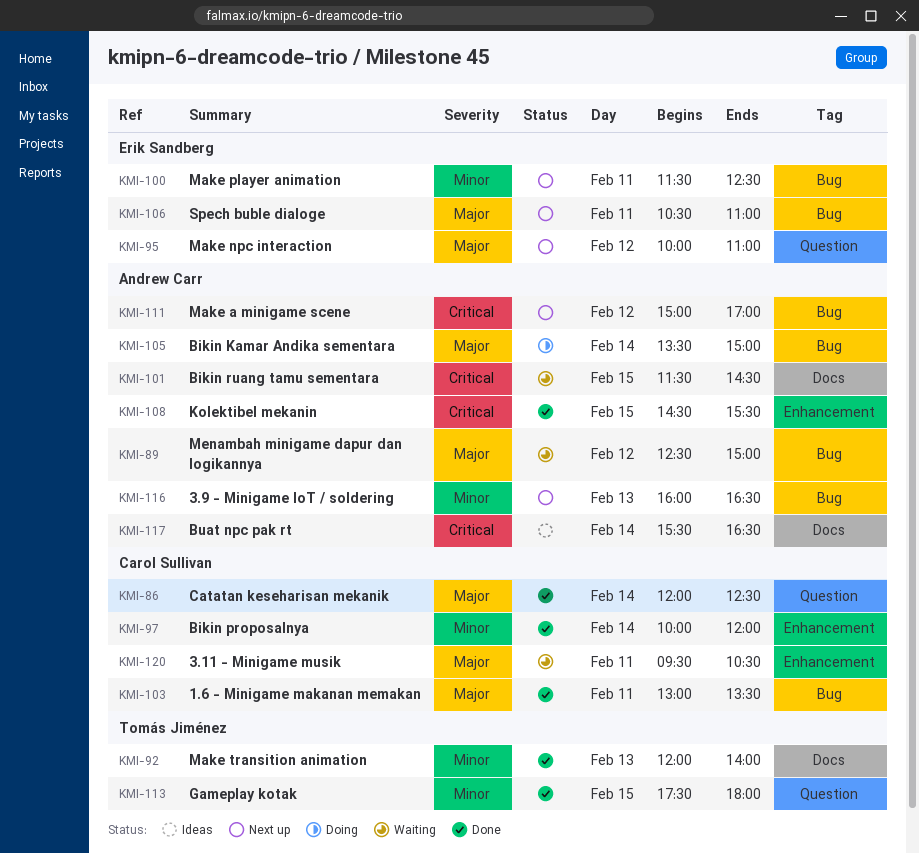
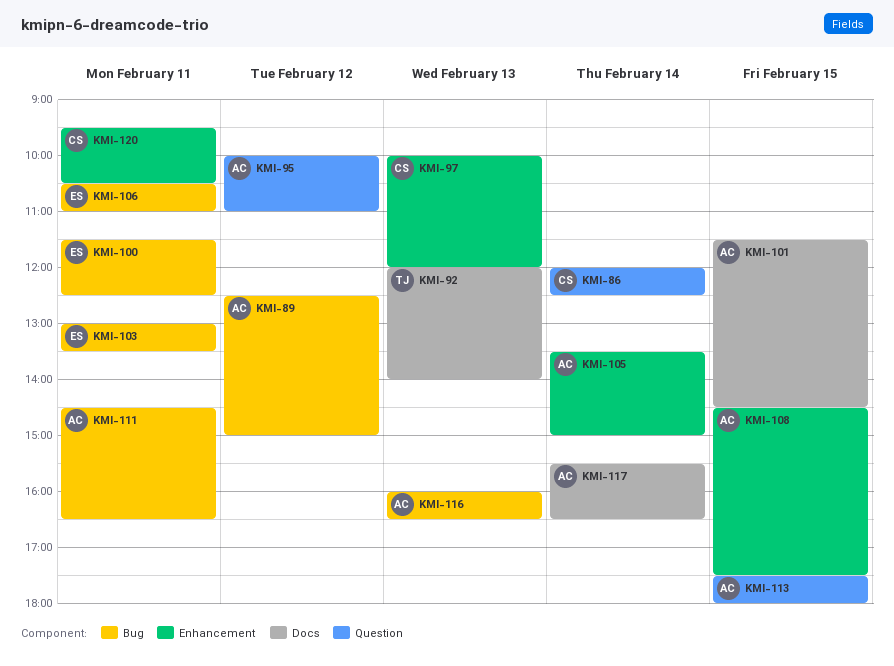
KMI-95, owner: Erik Sandberg -> Andrew Carr
KMI-97, day: Feb 14 -> Feb 13
KMI-103, owner: Carol Sullivan -> Erik Sandberg
KMI-105, label: Bug -> Enhancement
KMI-108, ends: 15:30 -> 17:30
KMI-111, day: Feb 12 -> Feb 11
KMI-111, begins: 15:00 -> 14:30
KMI-111, ends: 17:00 -> 16:30
KMI-113, owner: Tomás Jiménez -> Andrew Carr

